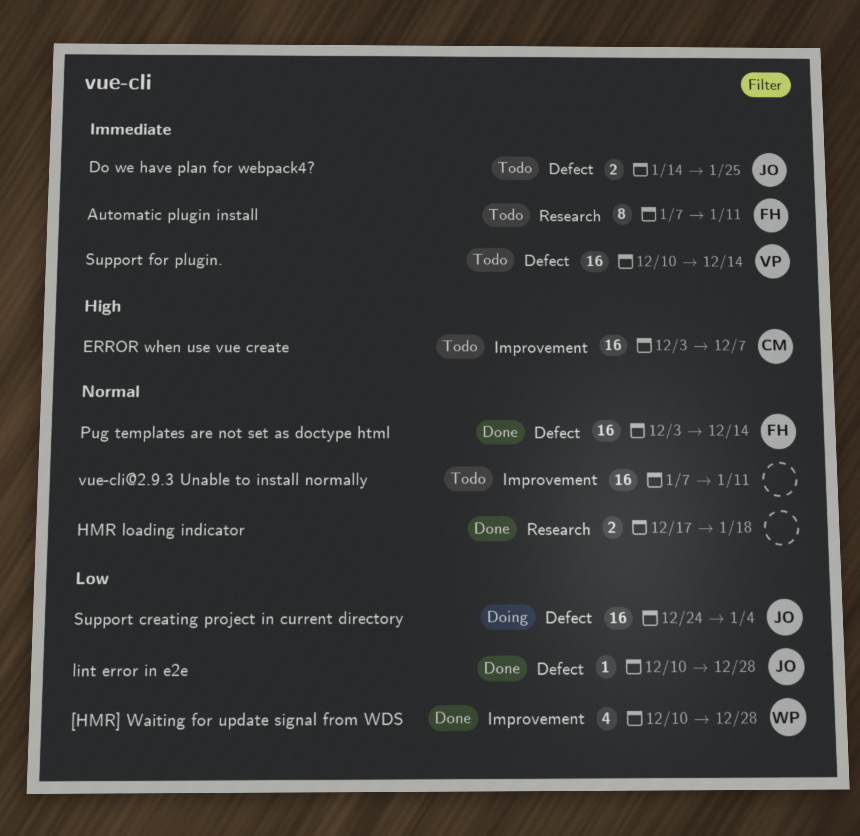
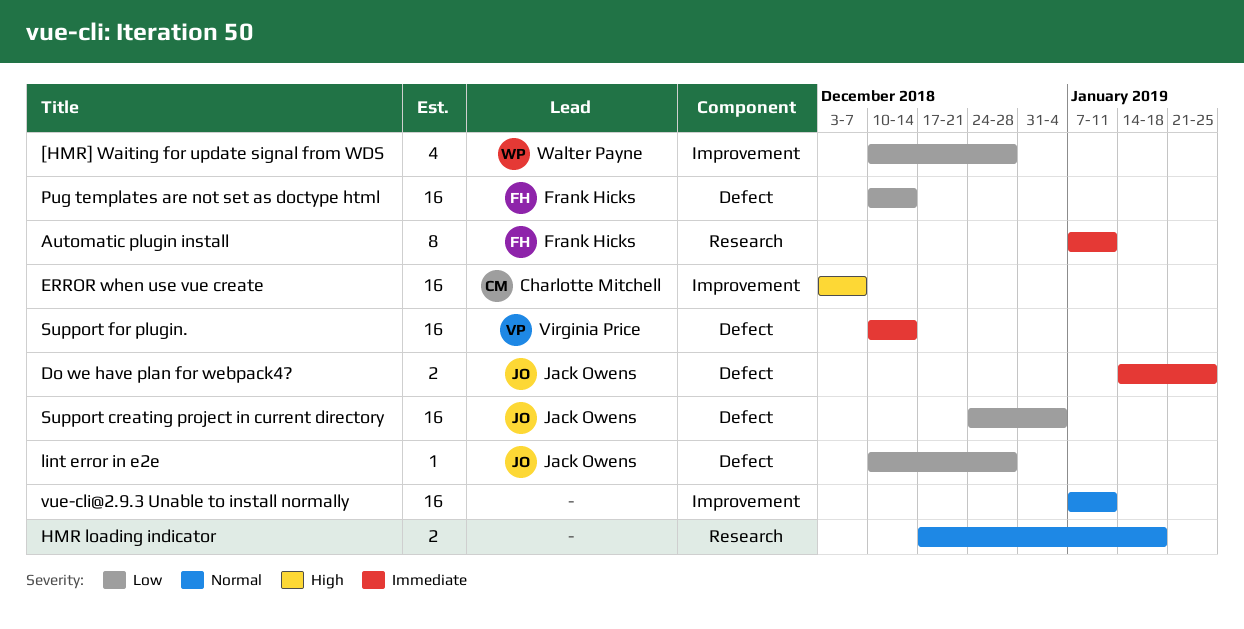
Pug templates are not set as doctype html, priority: Normal -> Low
Pug templates are not set as doctype html, start: Dec 3 -> Dec 10

